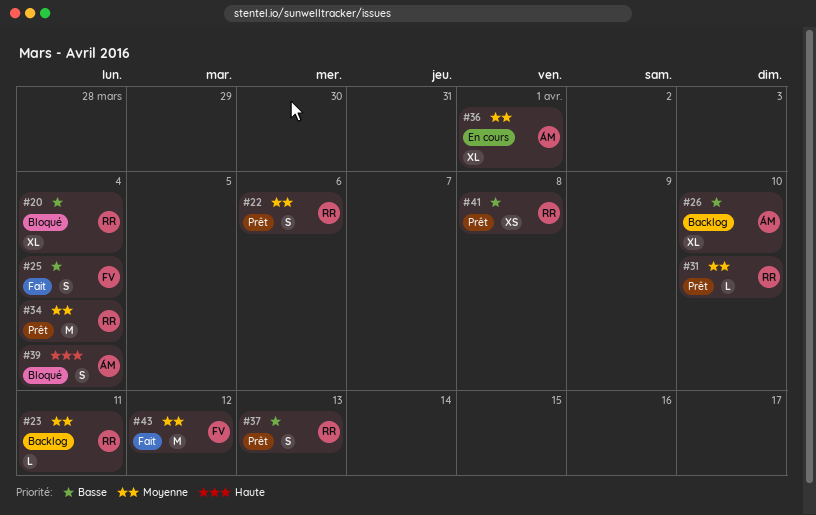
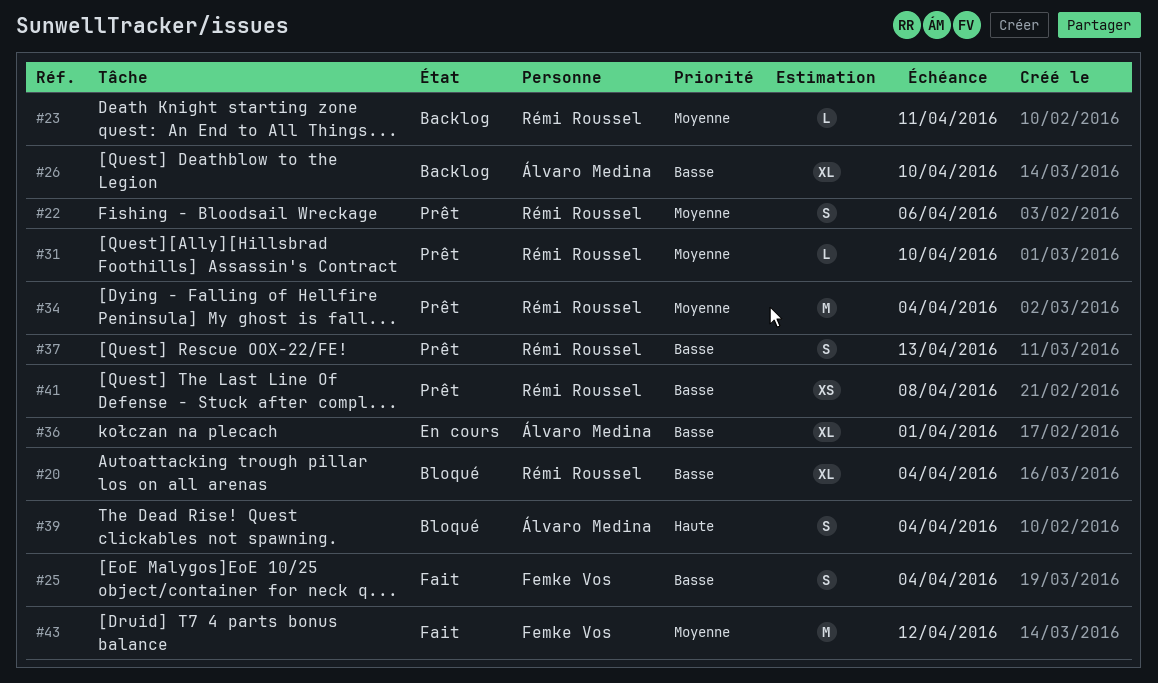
#36, priority: Moyenne -> Basse

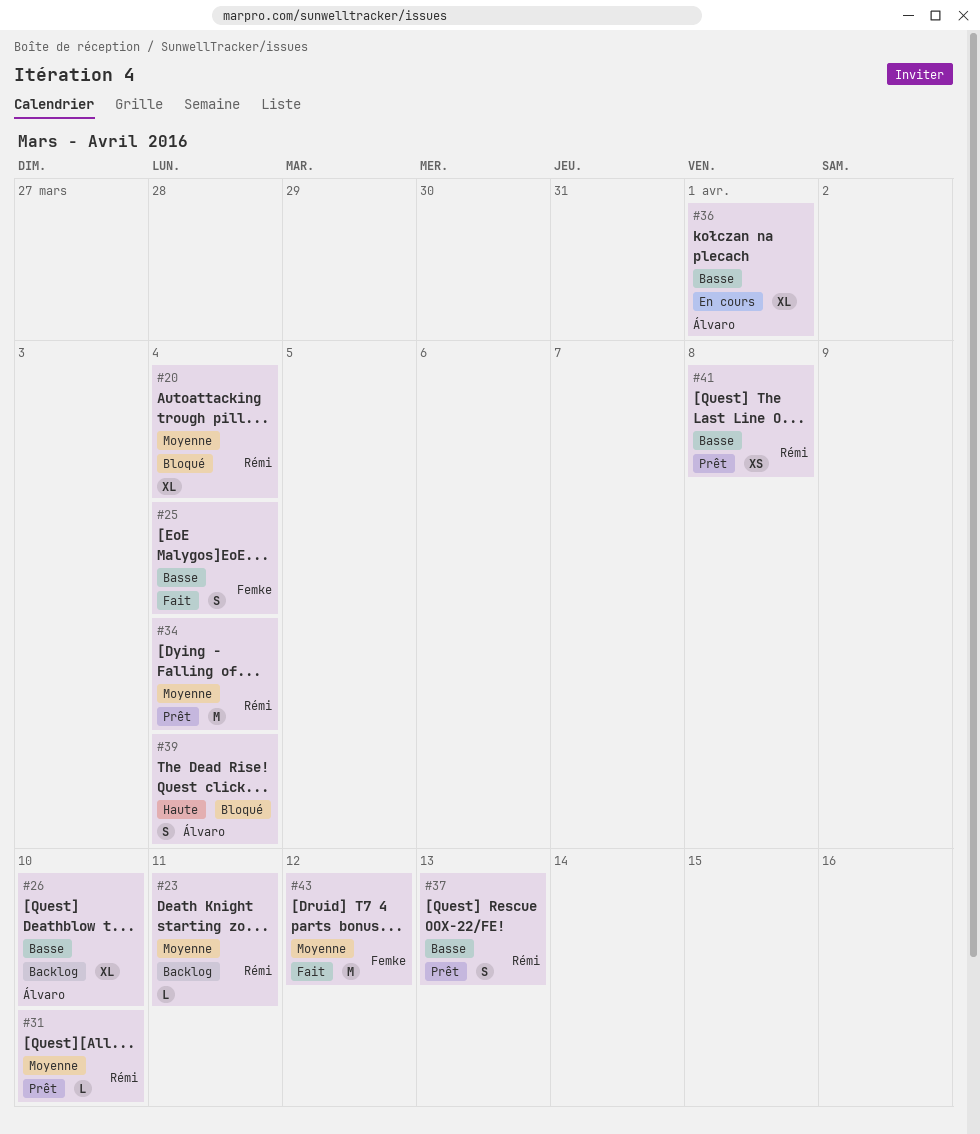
#20, priority: Basse -> Moyenne
#22: present -> none

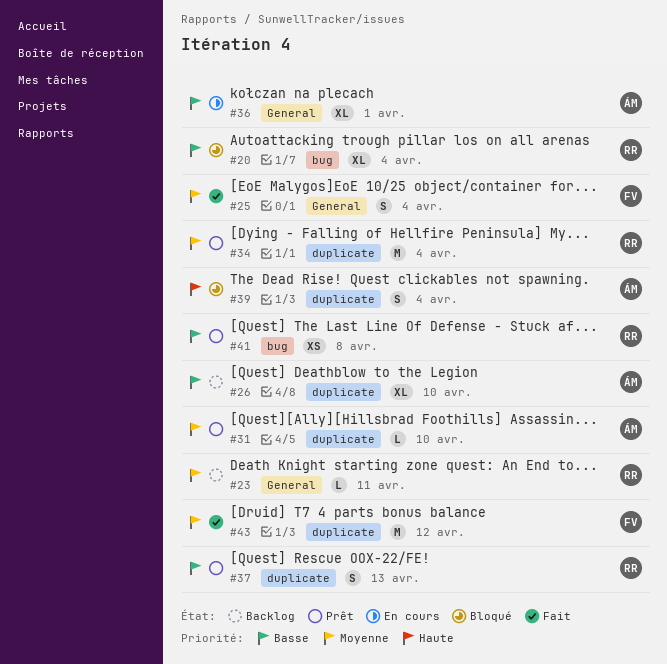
#20, priority: Moyenne -> Basse
#25, priority: Basse -> Moyenne
#31, owner: Rémi -> Álvaro

